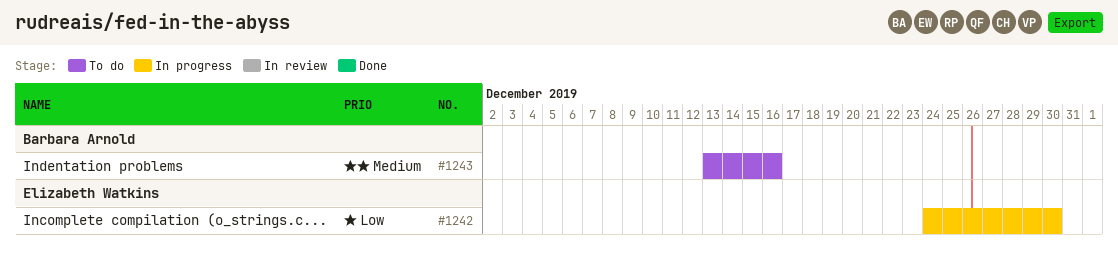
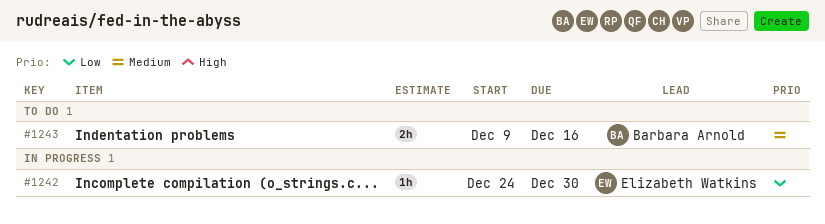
#1243, start: Dec 13 -> Dec 9

